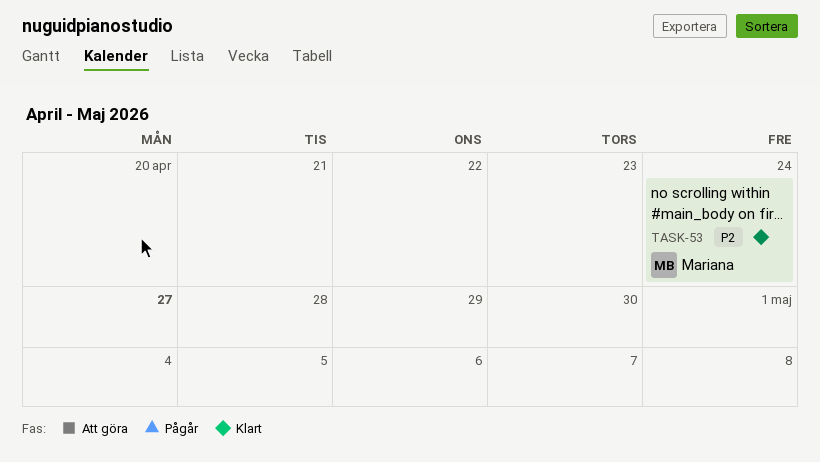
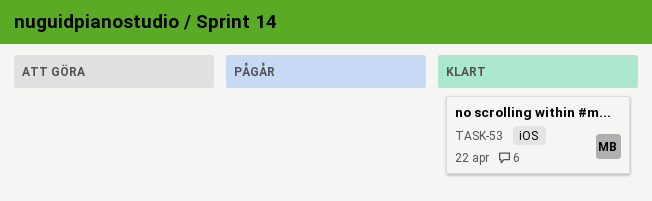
TASK-53, due: Apr 24 -> Apr 22

